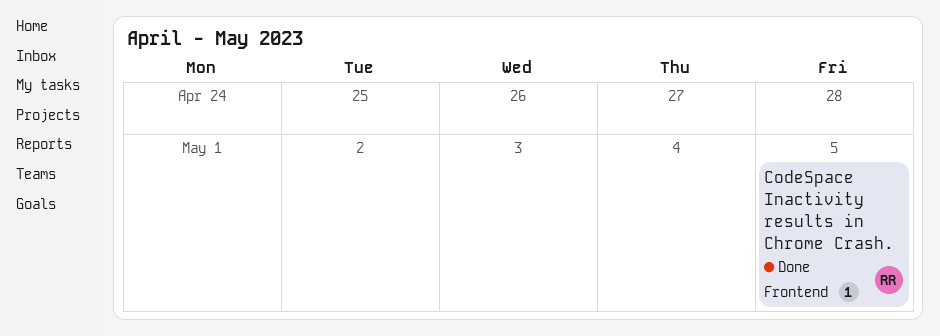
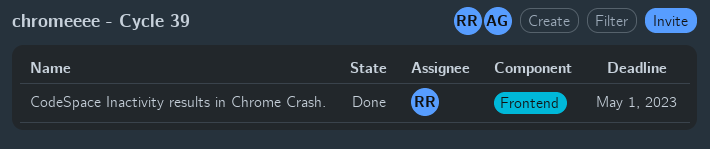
CodeSpace Inactivity results in Chrome Crash., due: May 5 -> May 1

